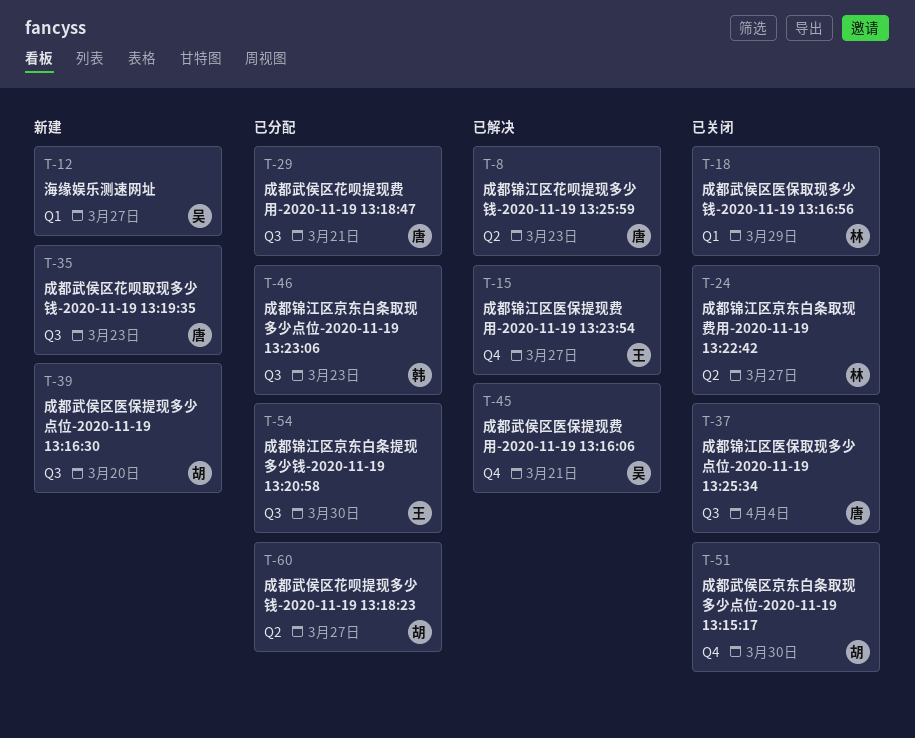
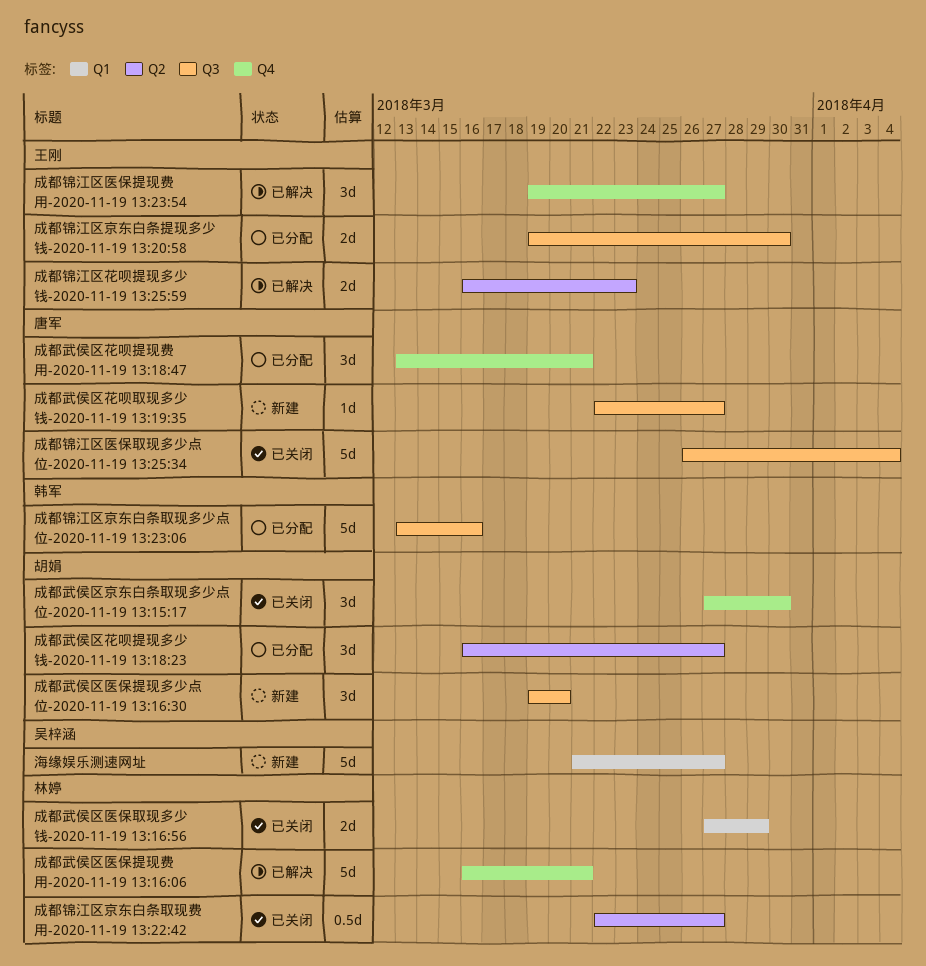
成都武侯区医保提现费用-2020-11-19 13:16:06, owner: 吴梓涵 -> 林婷
成都武侯区花呗取现多少钱-2020-11-19 13:19:35, due: Mar 23 -> Mar 27
成都武侯区花呗提现费用-2020-11-19 13:18:47, label: Q3 -> Q4
成都锦江区京东白条取现多少点位-2020-11-19 13:23:06, due: Mar 23 -> Mar 16
成都锦江区花呗提现多少钱-2020-11-19 13:25:59, owner: 唐军 -> 王刚

